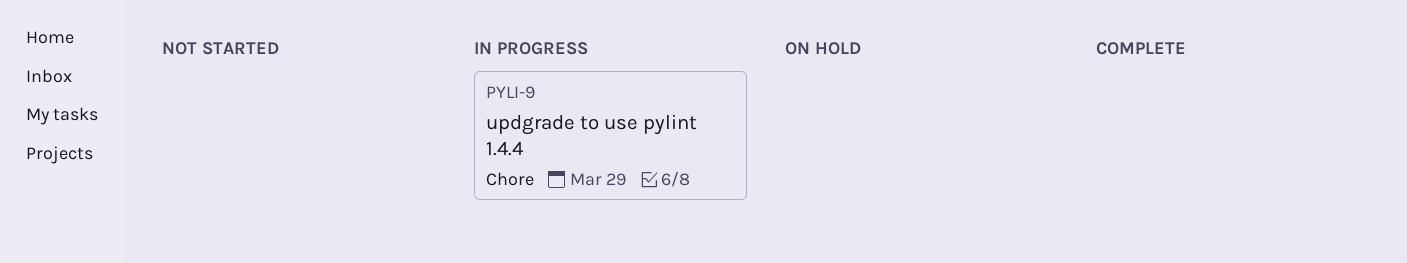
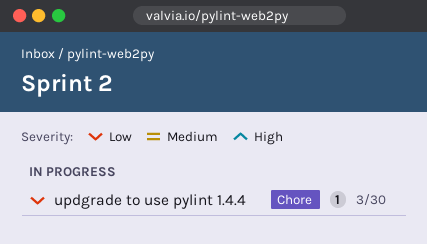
updgrade to use pylint 1.4.4, due: Mar 29 -> Mar 30

